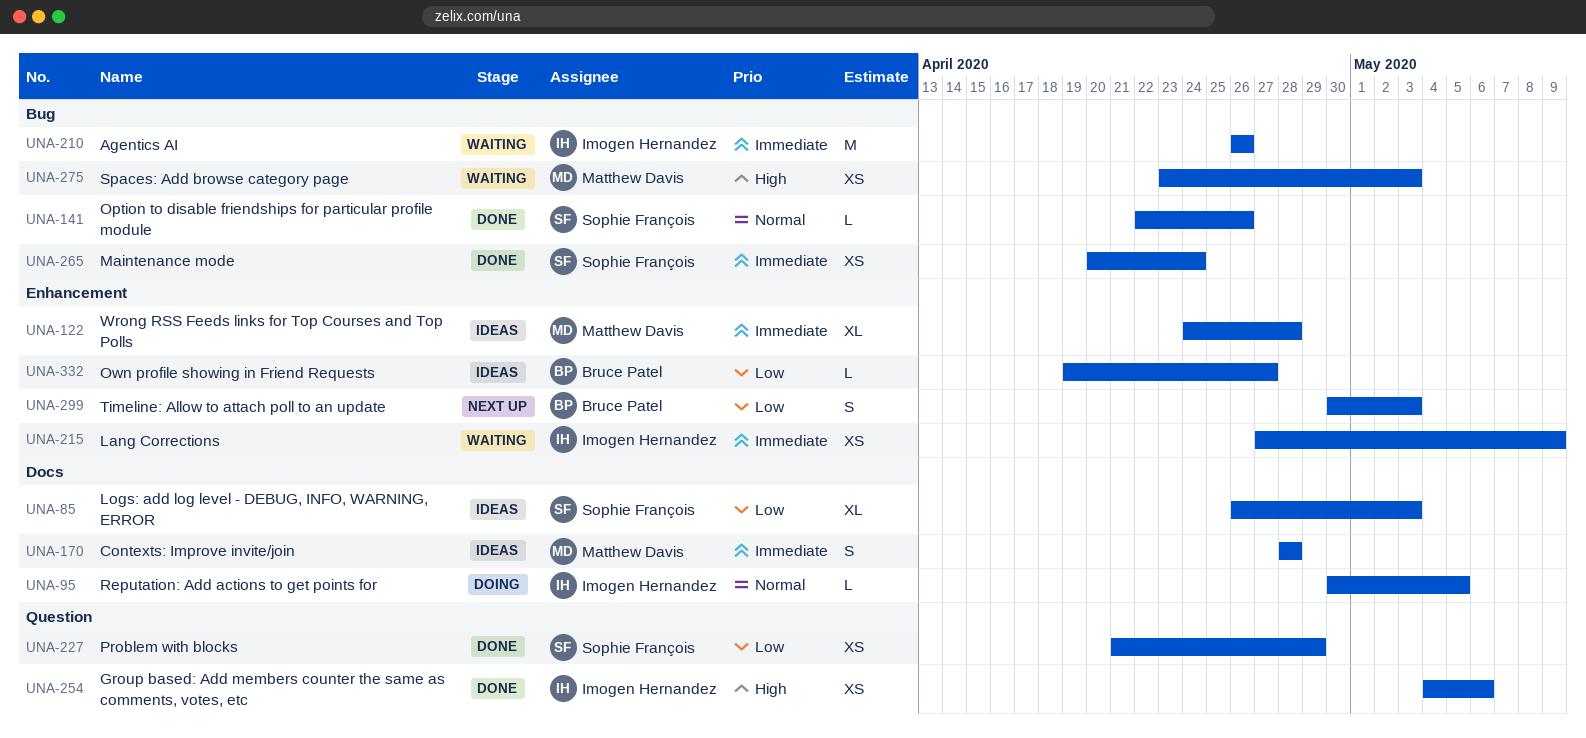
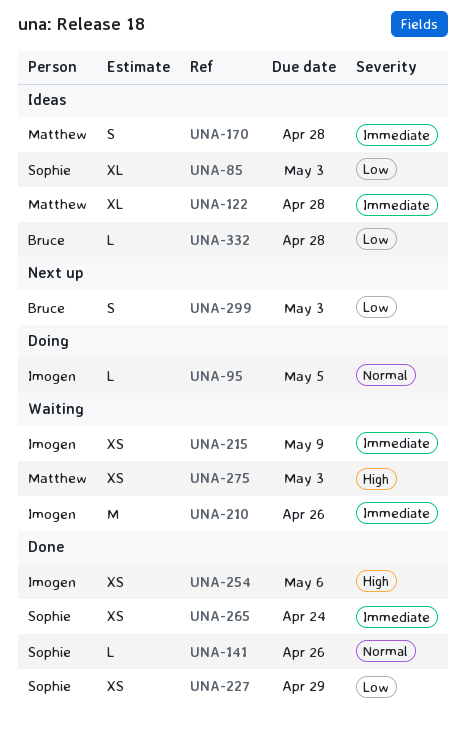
UNA-332, due: Apr 27 -> Apr 28

